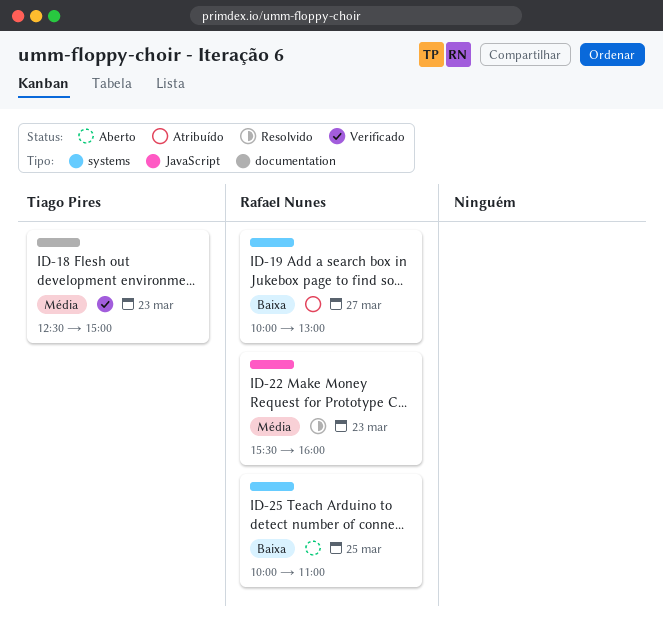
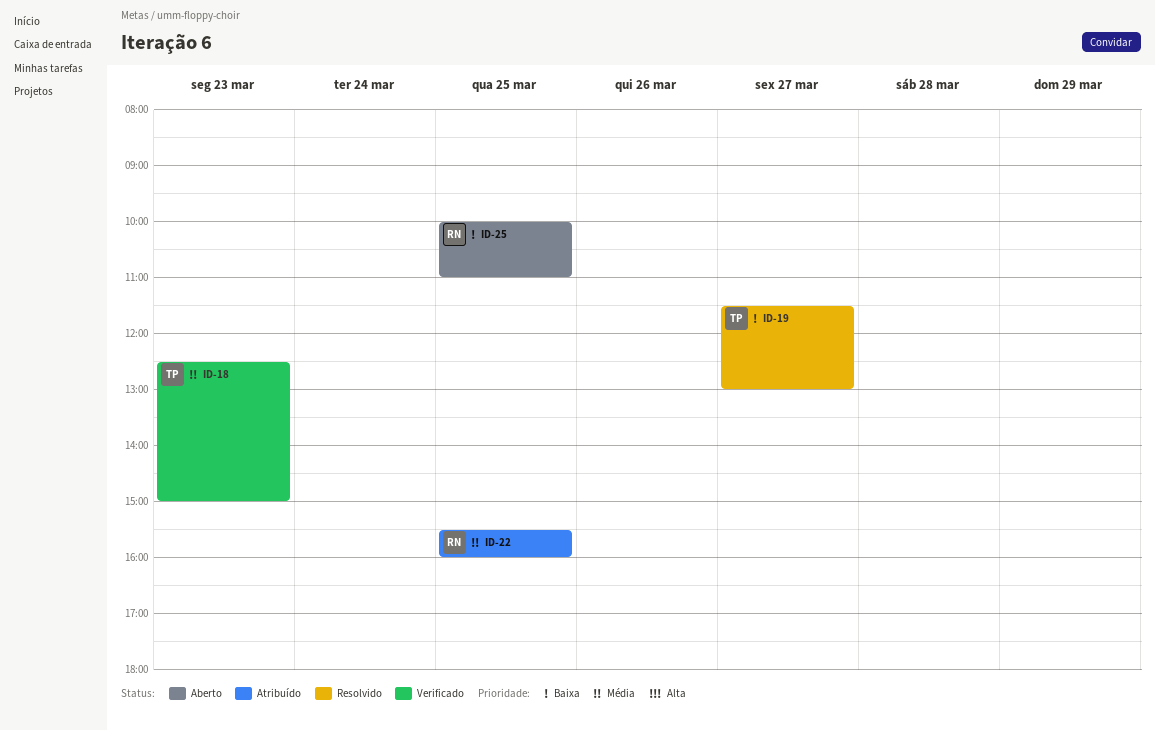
ID-19, status: Atribuído -> Resolvido
ID-19, owner: Rafael Nunes -> Tiago Pires
ID-19, begins: 10:00 -> 11:30
ID-22, status: Resolvido -> Atribuído
ID-22, day: Mar 23 -> Mar 25

